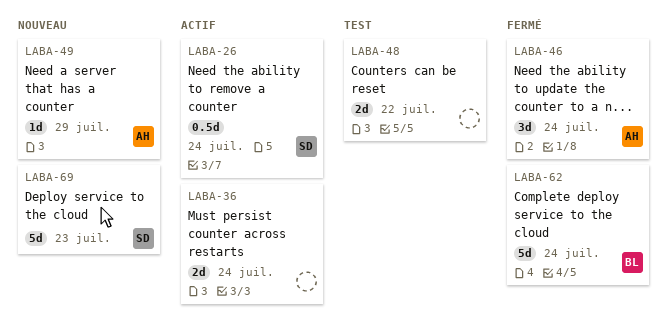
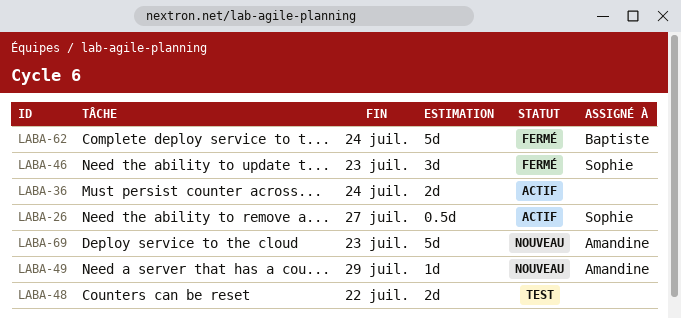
LABA-26, due: Jul 24 -> Jul 27
LABA-46, owner: Amandine -> Sophie
LABA-46, due: Jul 24 -> Jul 23
LABA-69, owner: Sophie -> Amandine

